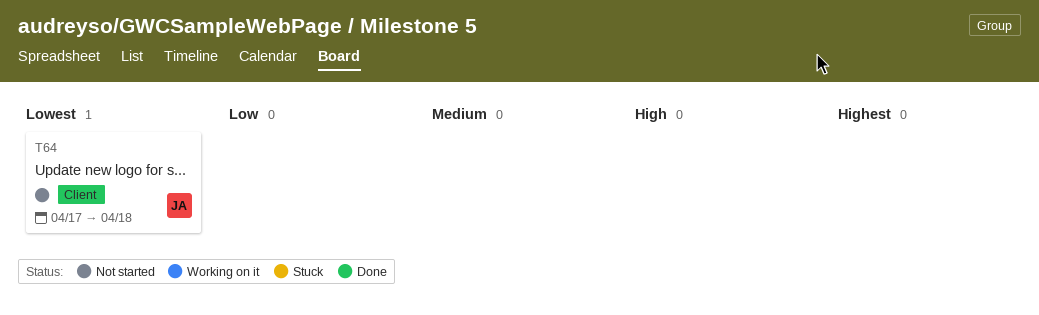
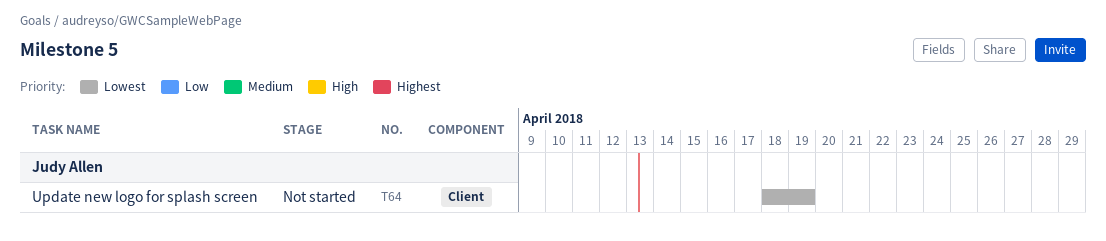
T64, start: Apr 17 -> Apr 18
T64, due: Apr 18 -> Apr 19

